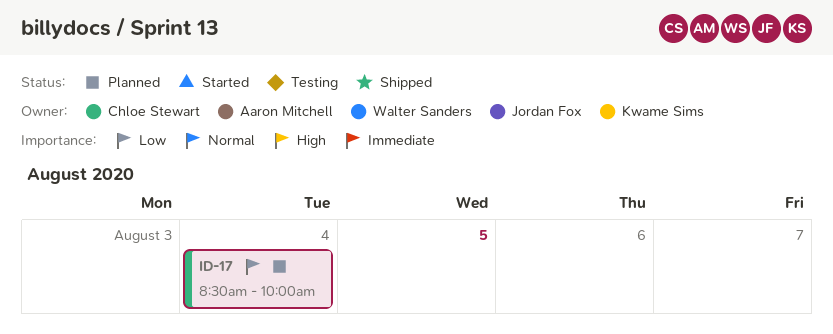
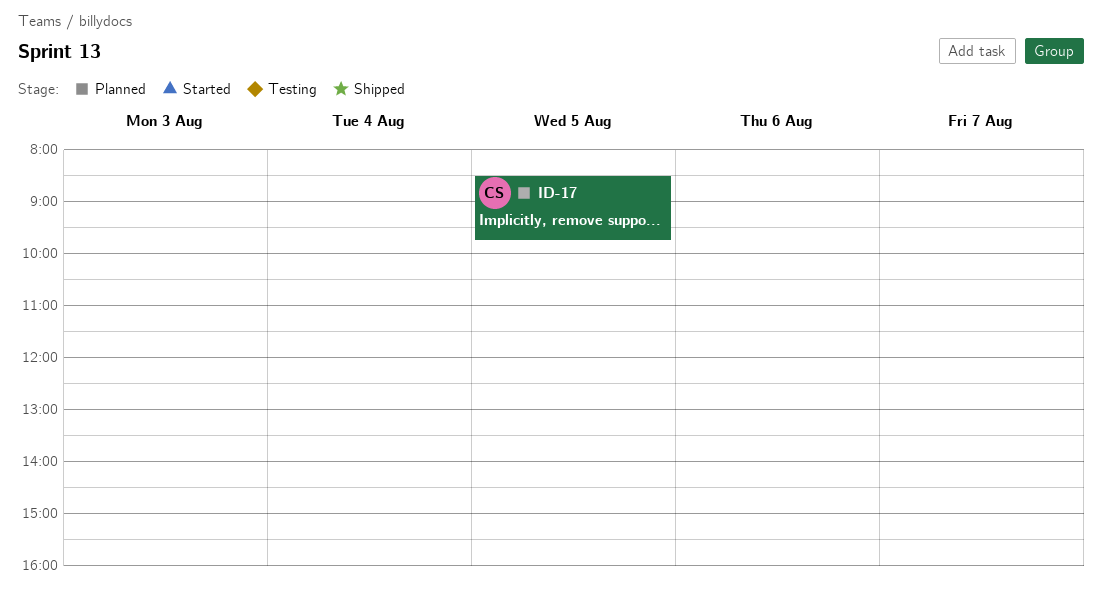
ID-17, day: Aug 4 -> Aug 5
ID-17, ends: 10:00 -> 09:45

